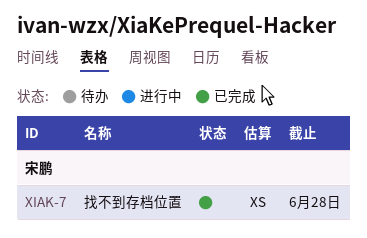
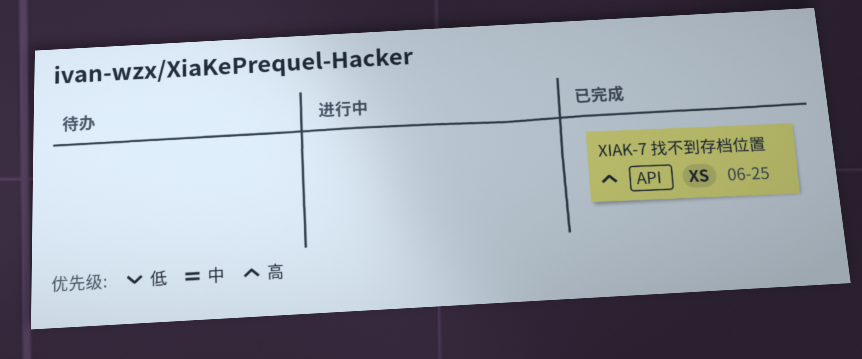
XIAK-7, due: Jun 28 -> Jun 25

